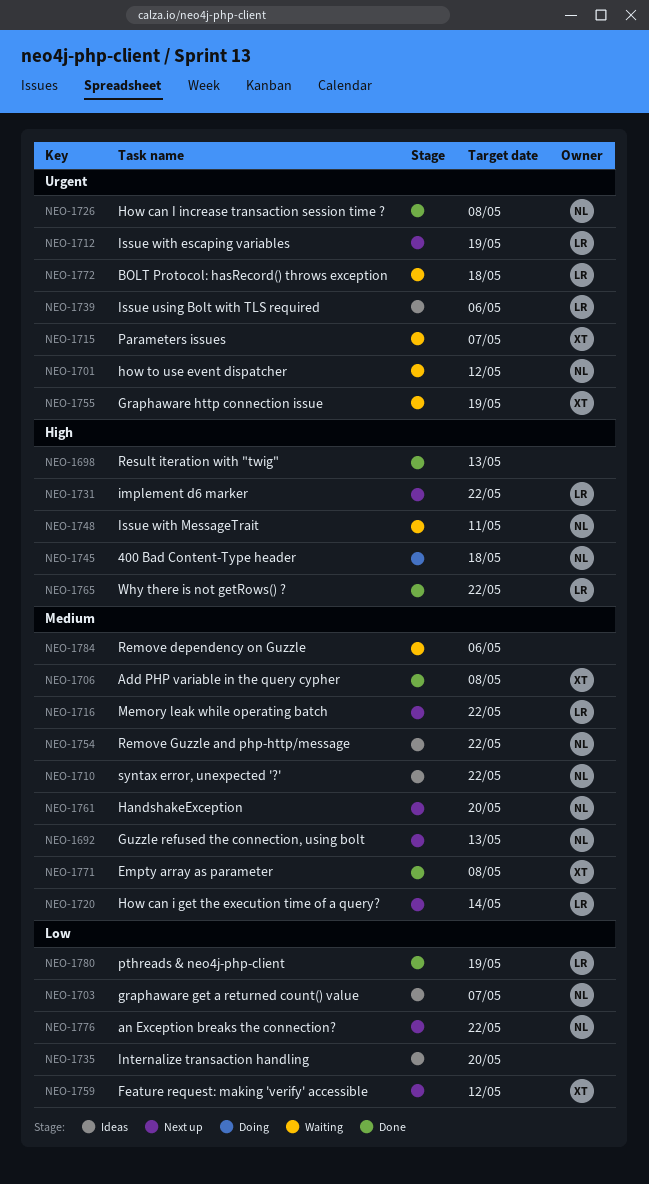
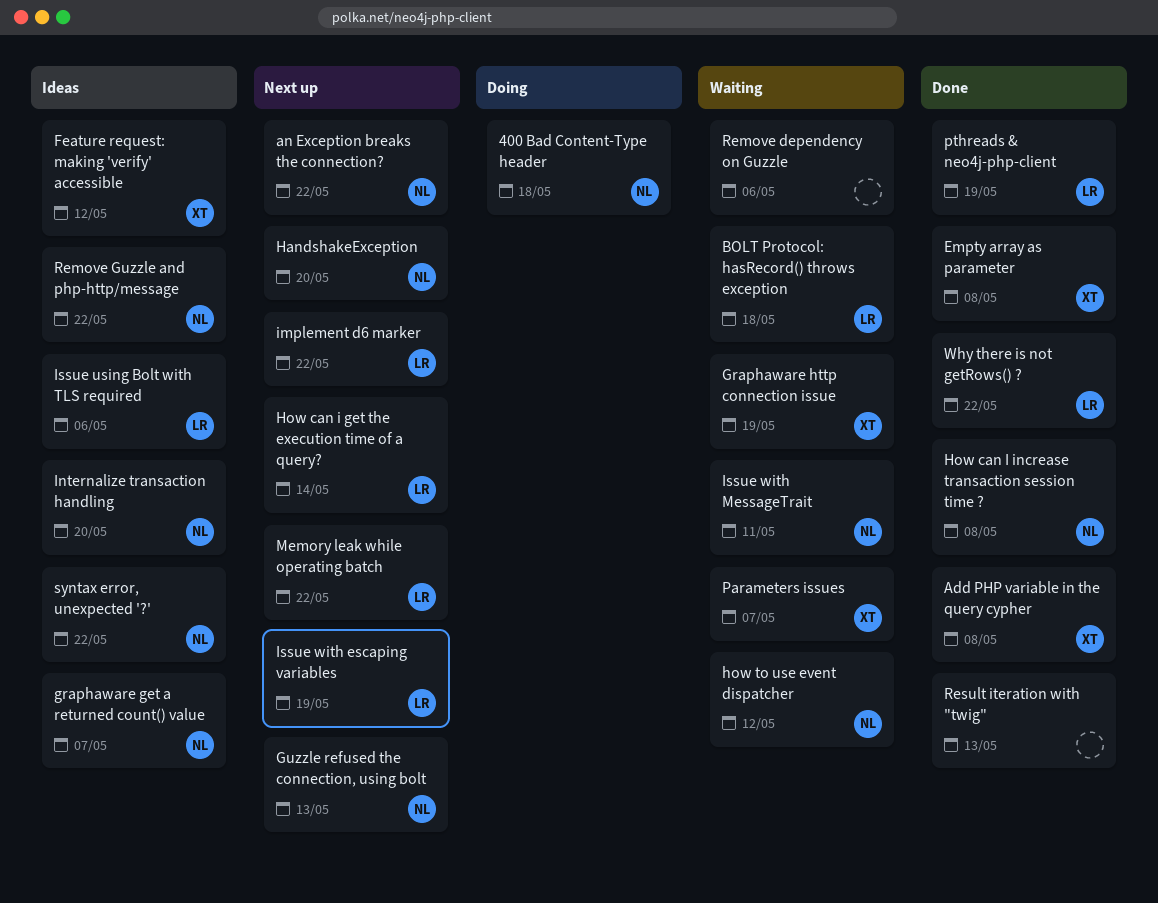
Feature request: making 'verify' accessible, status: Next up -> Ideas
Internalize transaction handling, owner: none -> NL

